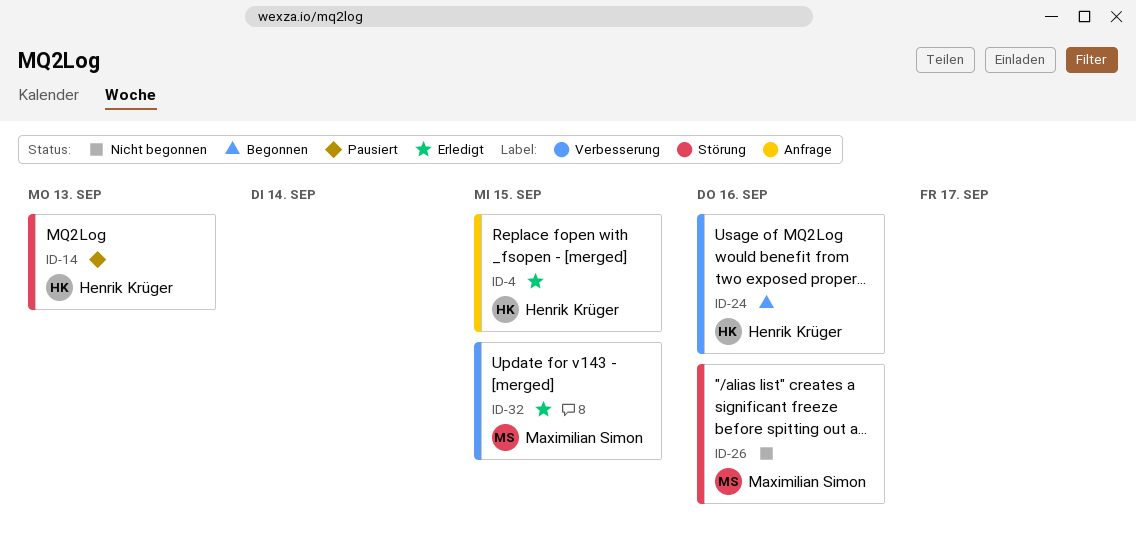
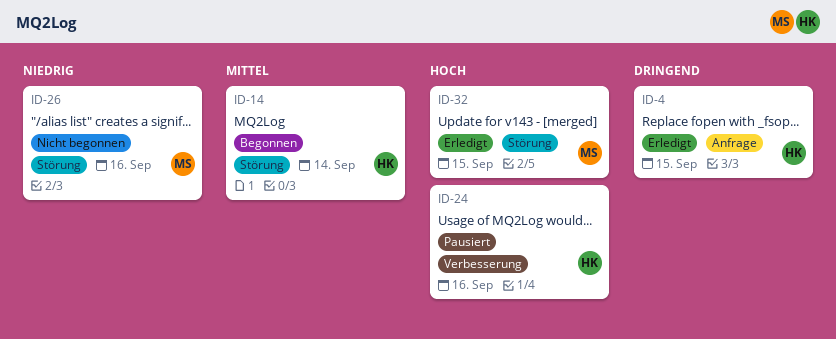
ID-14, status: Pausiert -> Begonnen
ID-14, due: Sep 13 -> Sep 14
ID-24, status: Begonnen -> Pausiert
ID-32, label: Verbesserung -> Störung

